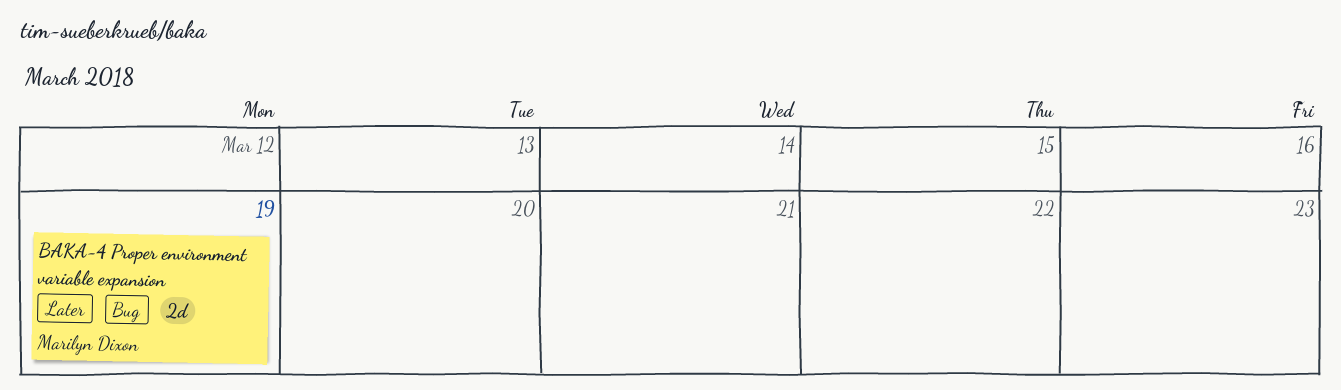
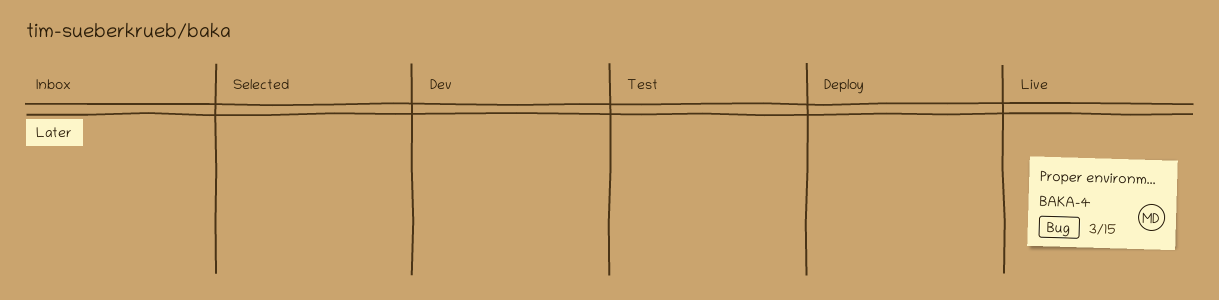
BAKA-4, due: Mar 19 -> Mar 15

